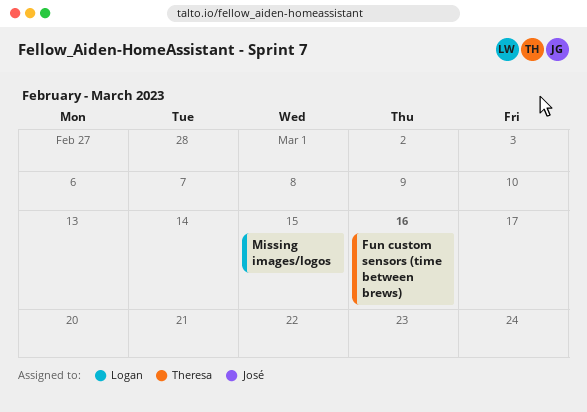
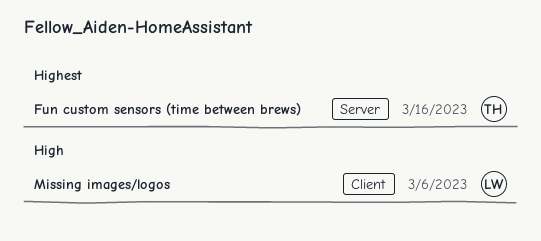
Missing images/logos, due: Mar 15 -> Mar 6

